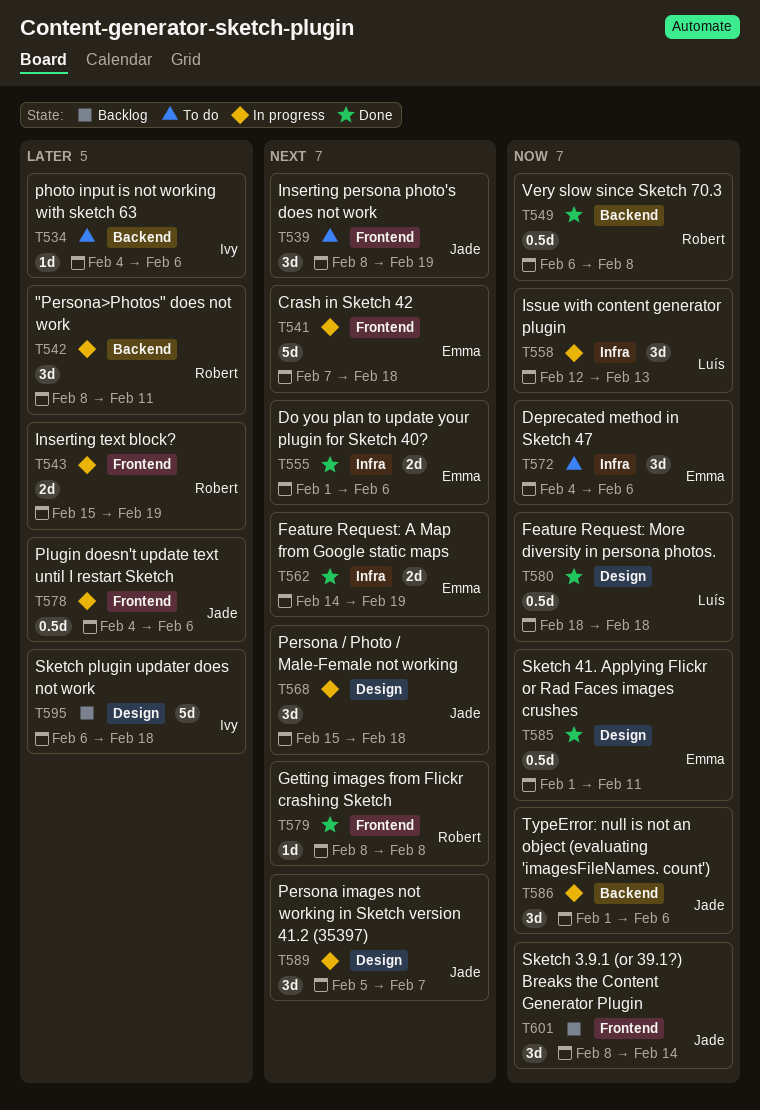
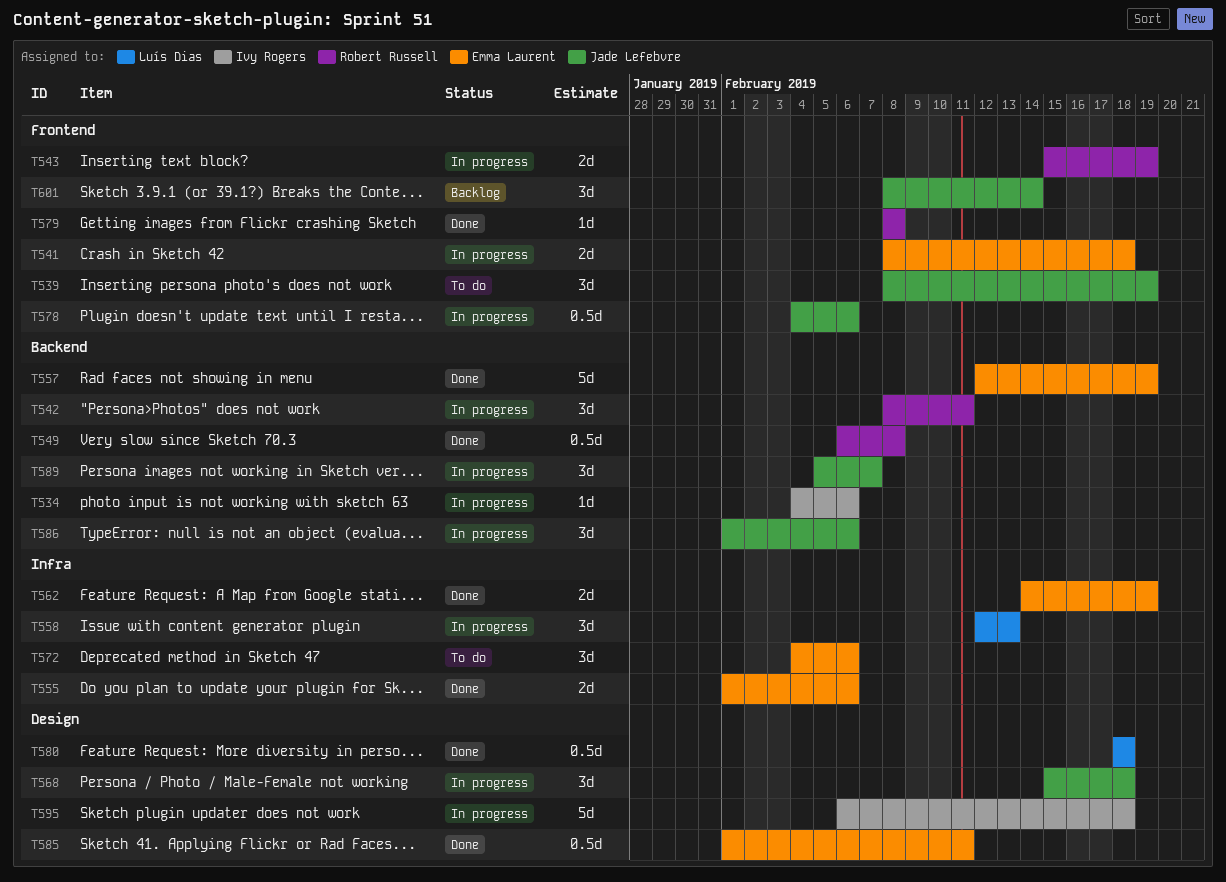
T534, status: To do -> In progress
T541, estimate: 5d -> 2d
T541, start: Feb 7 -> Feb 8
T557: none -> present
T589, label: Design -> Backend
T595, status: Backlog -> In progress

